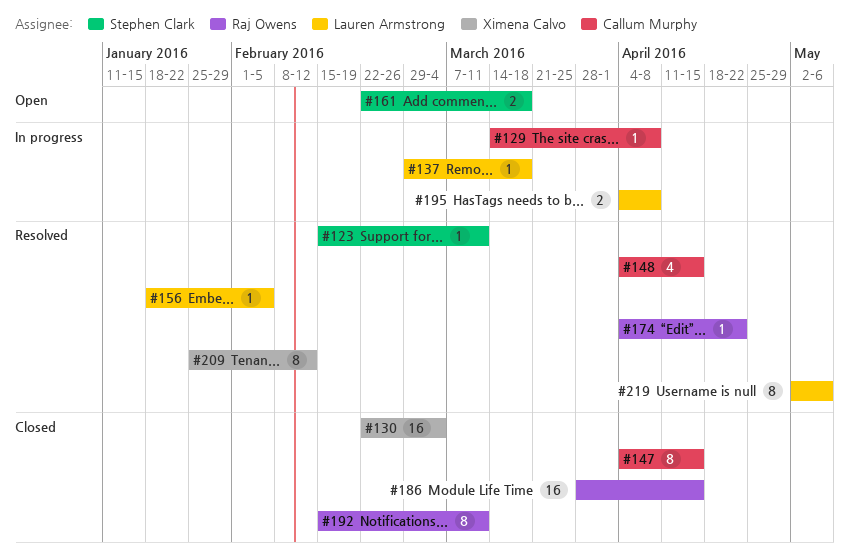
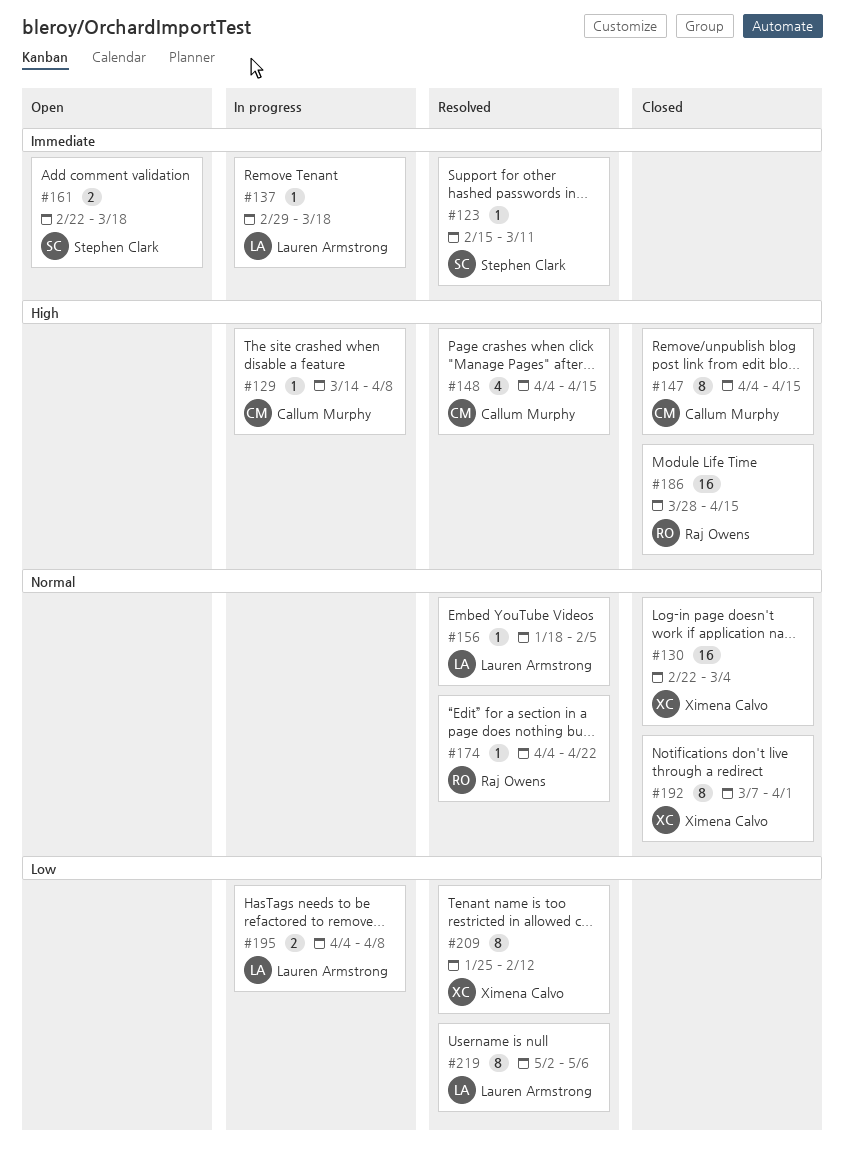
#192, owner: Raj Owens -> Ximena Calvo
#192, start: Feb 15 -> Mar 7
#192, due: Mar 11 -> Apr 1

